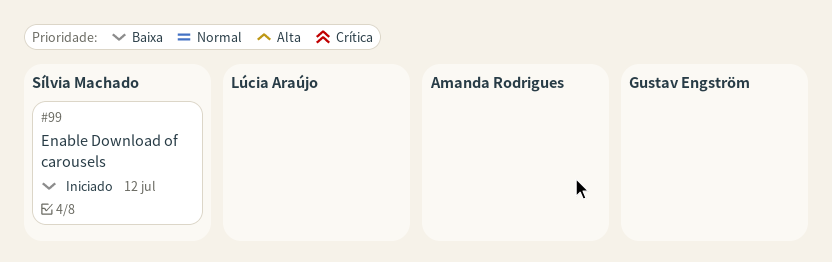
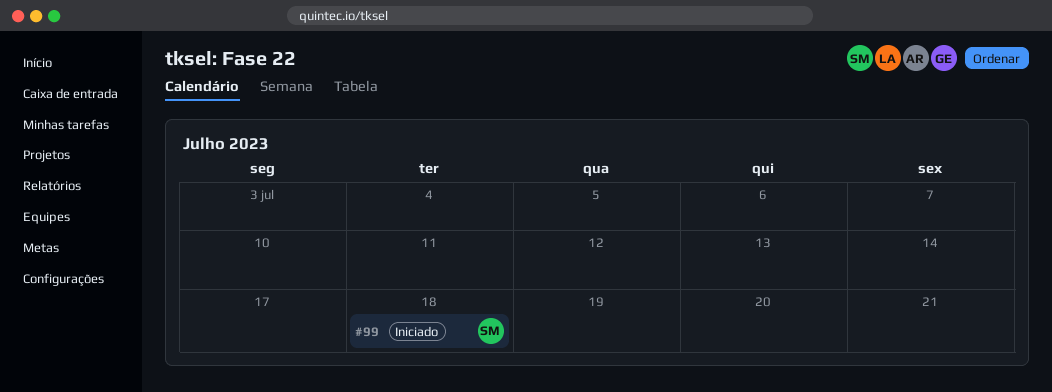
#99, due: Jul 12 -> Jul 18

